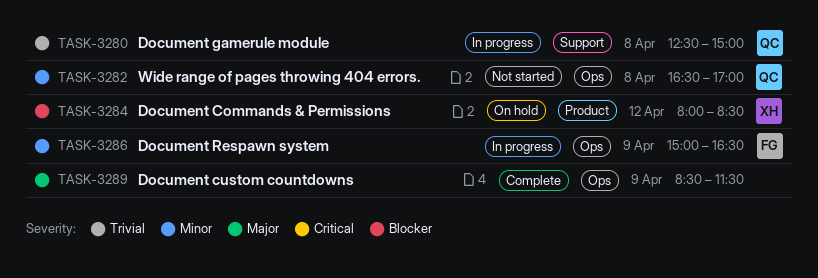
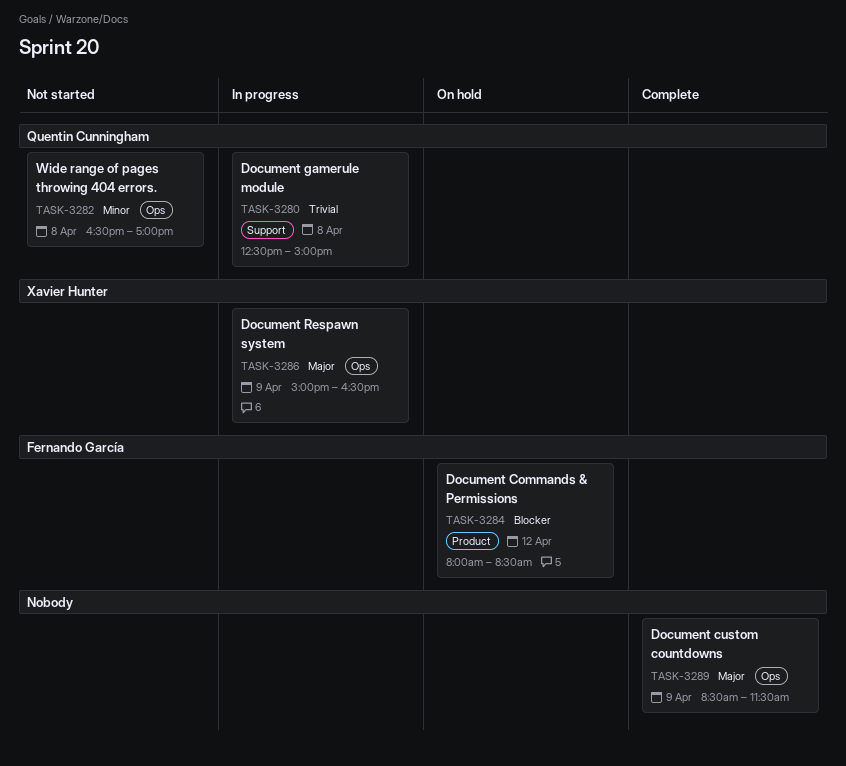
TASK-3284, owner: Xavier Hunter -> Fernando García
TASK-3286, owner: Fernando García -> Xavier Hunter
TASK-3286, priority: Minor -> Major

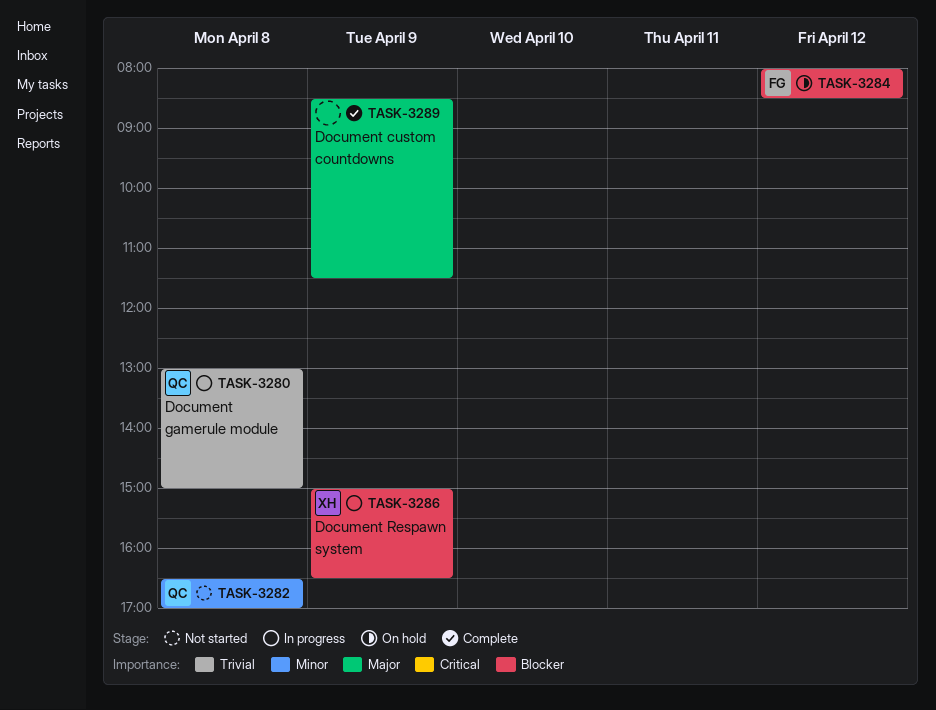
TASK-3280, begins: 12:30 -> 13:00
TASK-3286, priority: Major -> Blocker

